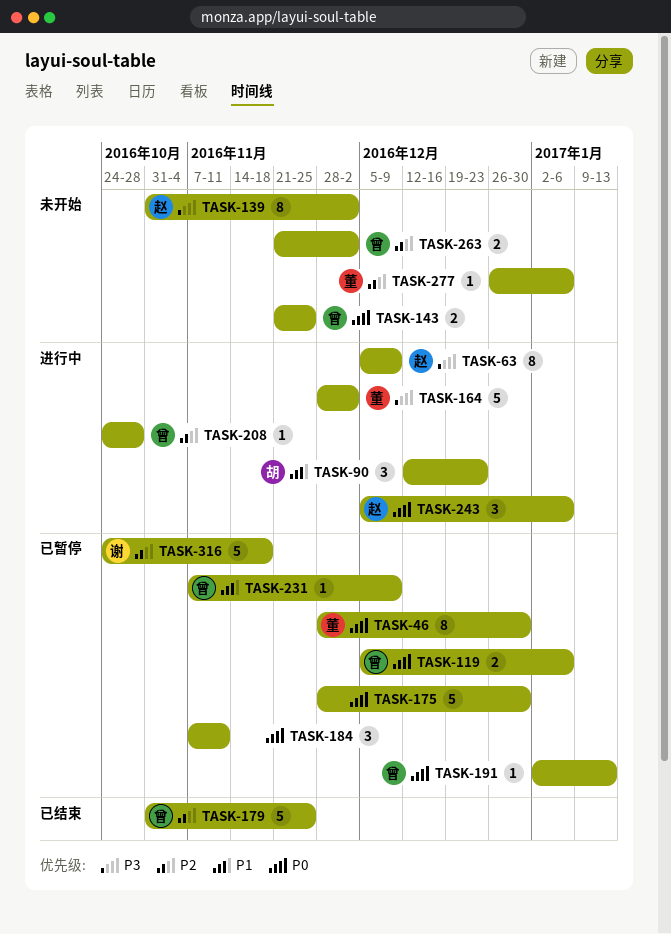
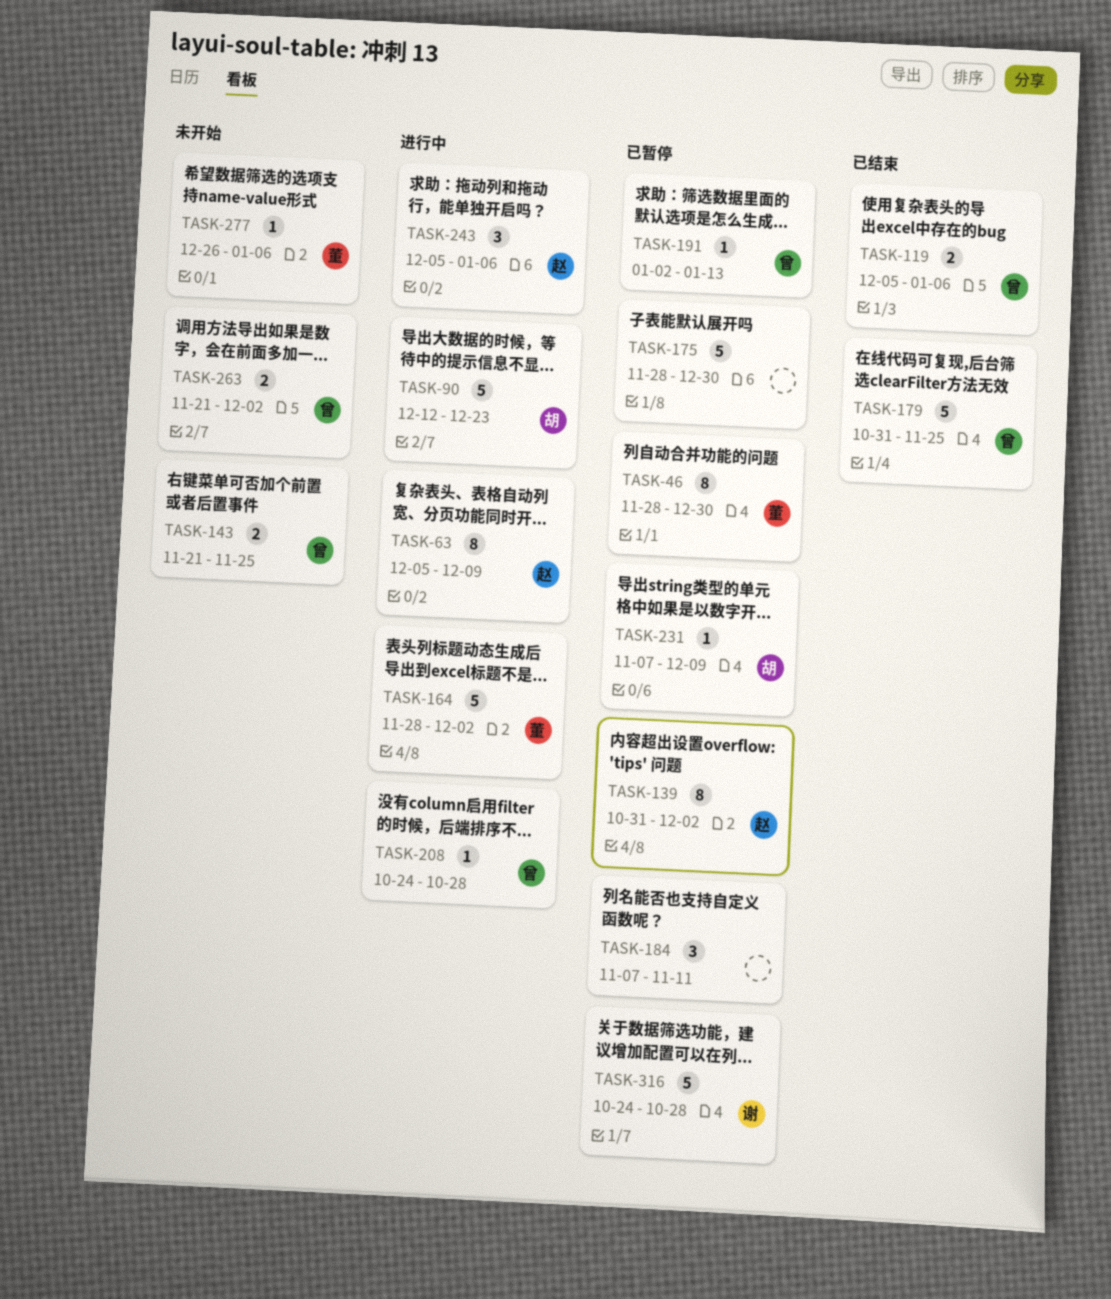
TASK-90, estimate: 3 -> 5
TASK-119, status: 已暂停 -> 已结束
TASK-139, status: 未开始 -> 已暂停
TASK-231, owner: 曾 -> 胡
TASK-316, due: Nov 18 -> Oct 28

